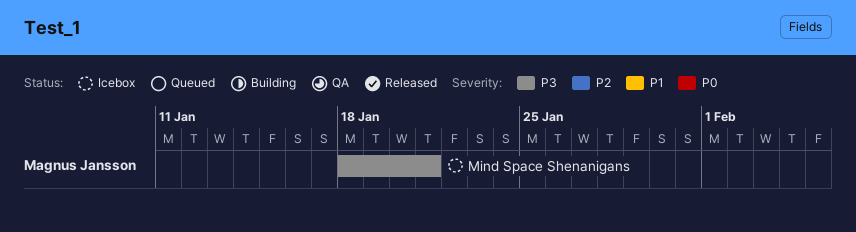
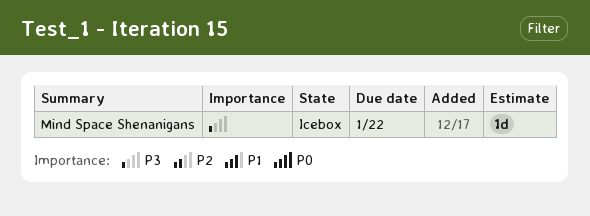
Mind Space Shenanigans, due: Jan 21 -> Jan 22

